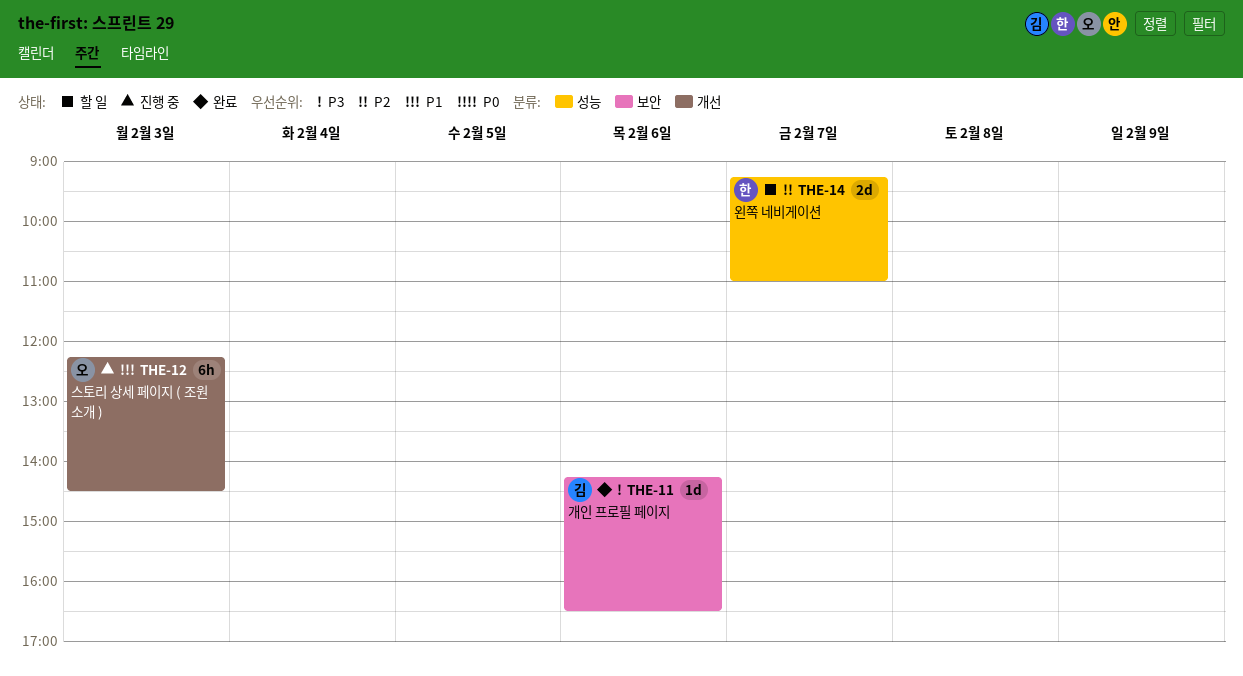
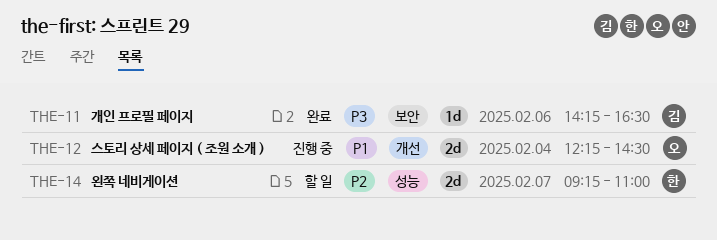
THE-12, estimate: 6h -> 2d
THE-12, day: Feb 3 -> Feb 4

